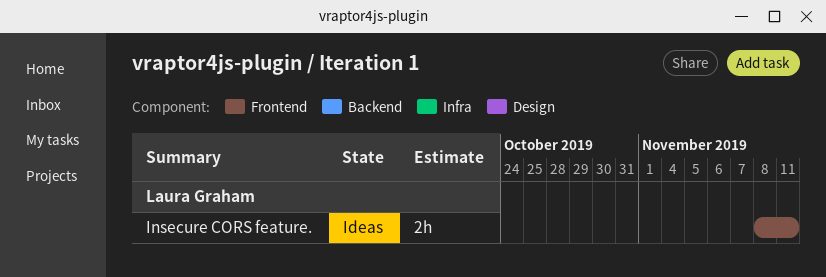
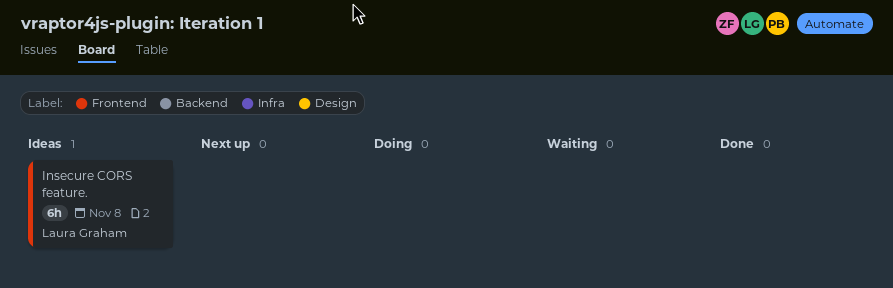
Insecure CORS feature., estimate: 2h -> 6h
Insecure CORS feature., due: Nov 11 -> Nov 8

